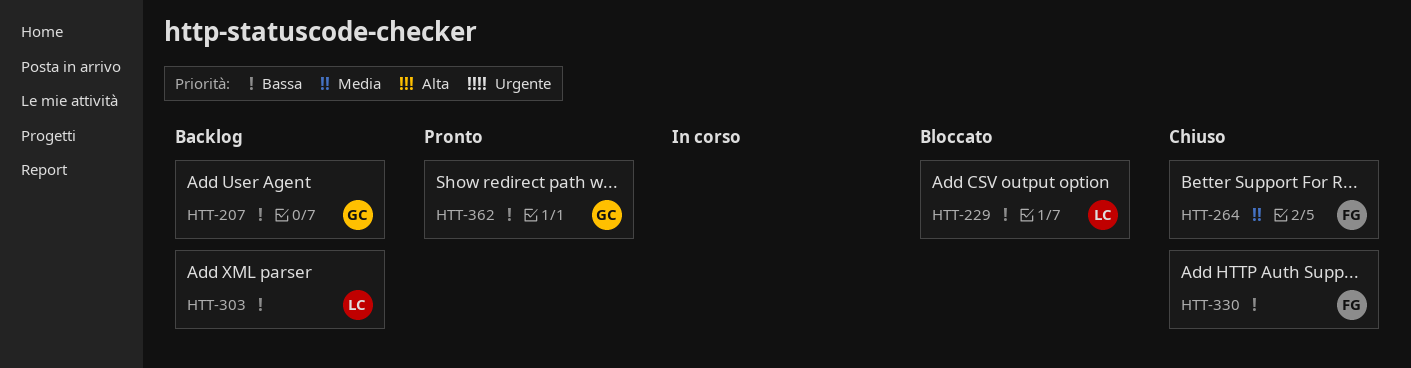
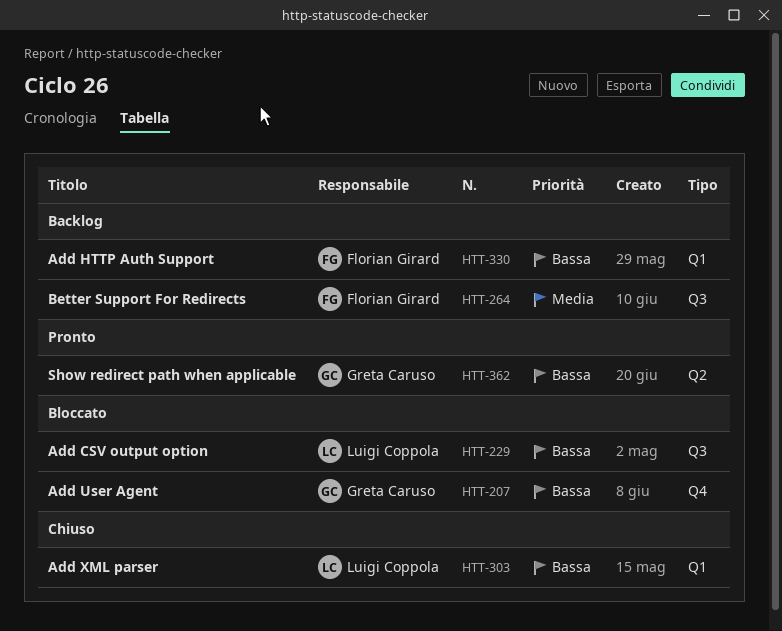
HTT-207, status: Backlog -> Bloccato
HTT-264, status: Chiuso -> Backlog
HTT-303, status: Backlog -> Chiuso
HTT-330, status: Chiuso -> Backlog

